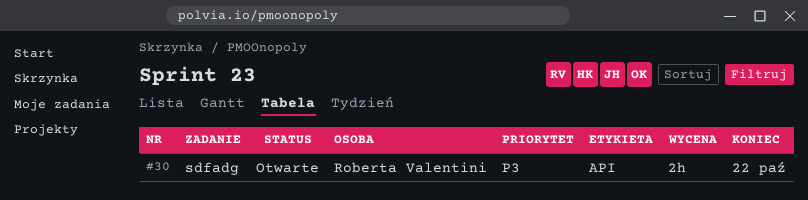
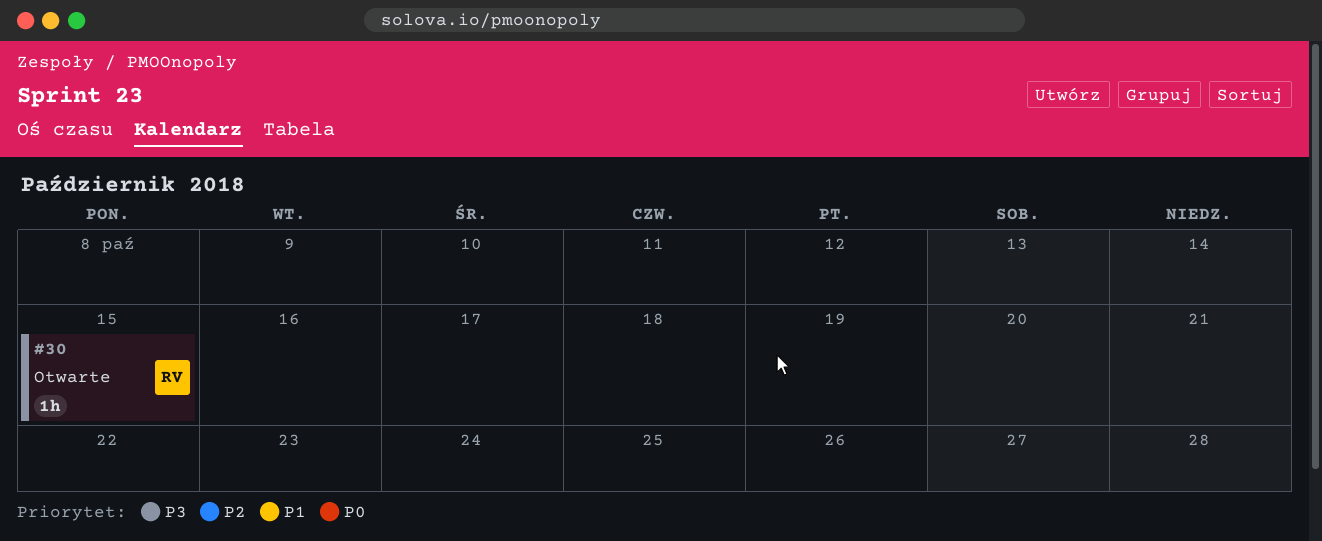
#30, estimate: 2h -> 1h
#30, due: Oct 22 -> Oct 15

